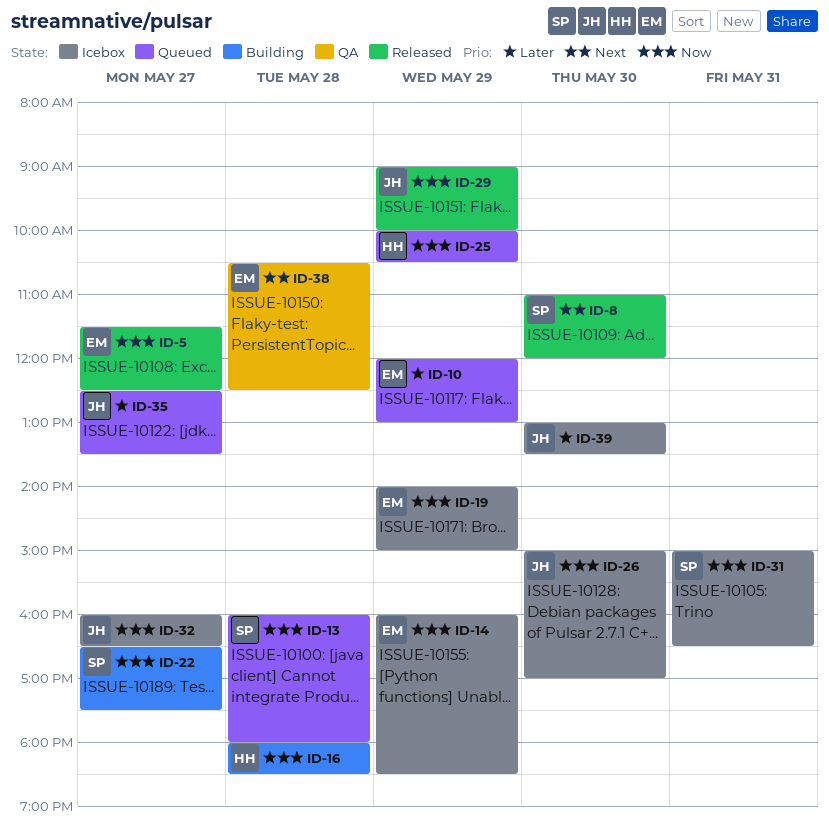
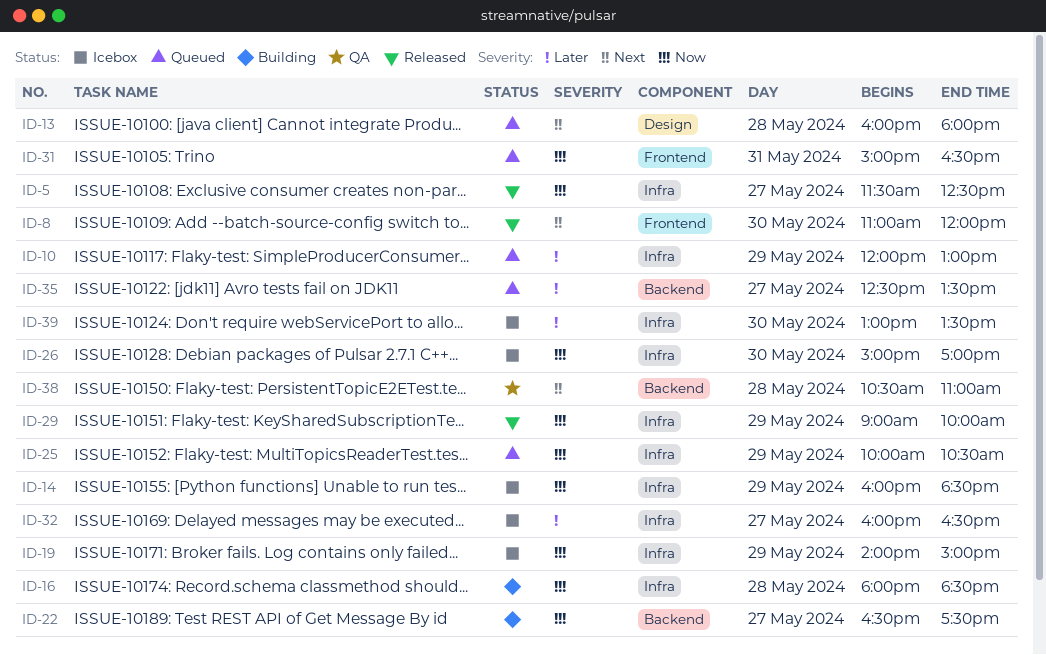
ID-13, priority: Now -> Next
ID-31, status: Icebox -> Queued
ID-32, priority: Now -> Later
ID-38, ends: 12:30 -> 11:00

